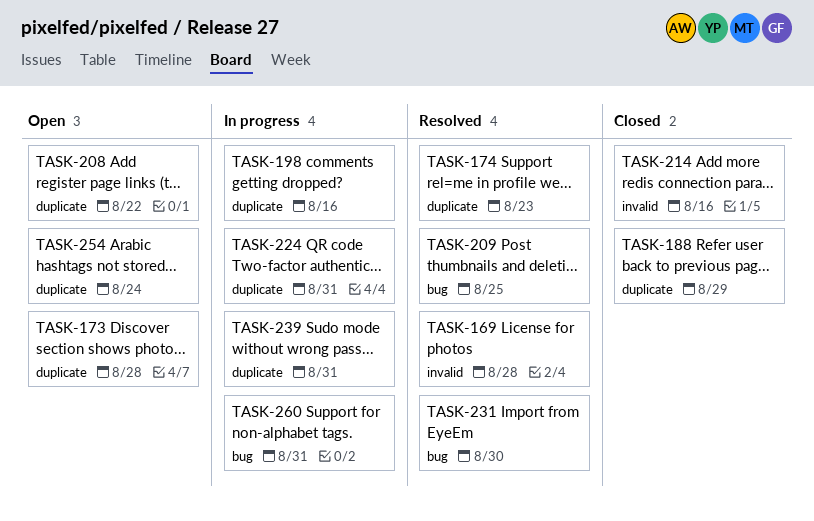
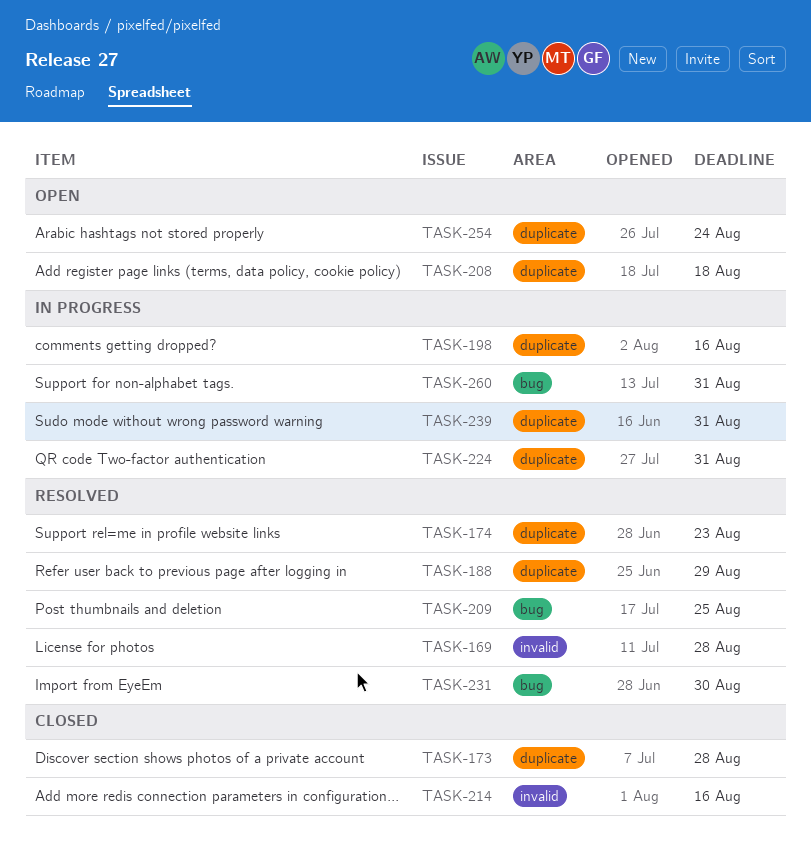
TASK-173, status: Open -> Closed
TASK-188, status: Closed -> Resolved
TASK-208, due: Aug 22 -> Aug 18

